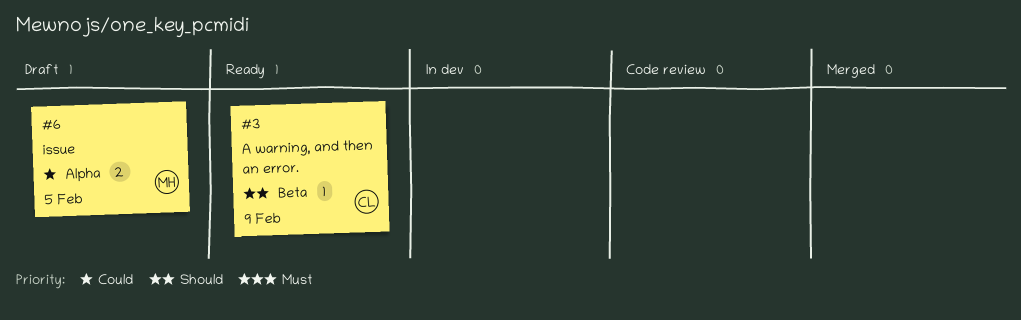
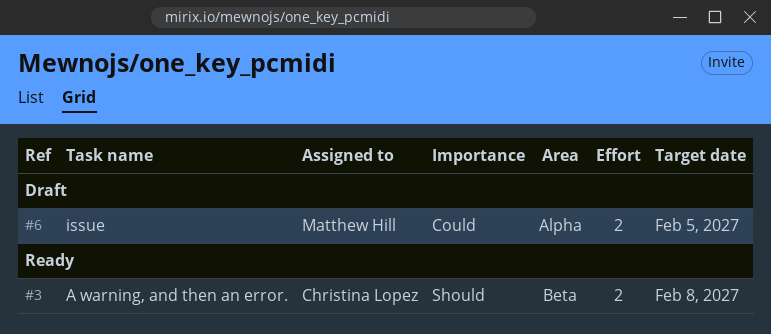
#3, estimate: 1 -> 2
#3, due: Feb 9 -> Feb 8

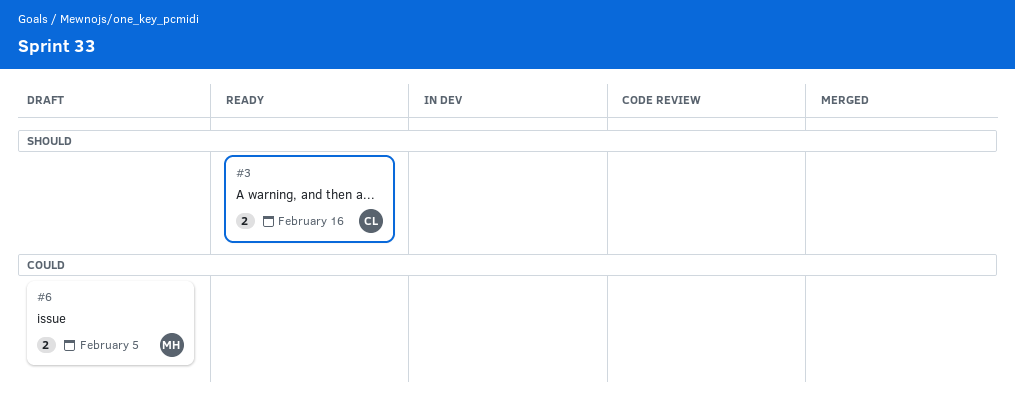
#3, due: Feb 8 -> Feb 16

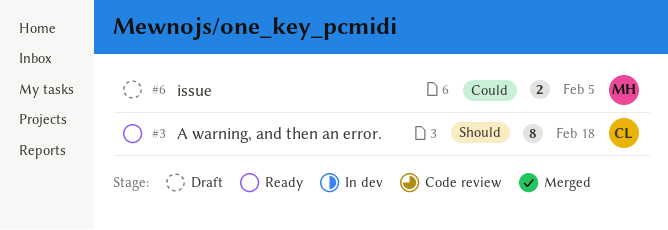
#3, estimate: 2 -> 8
#3, due: Feb 16 -> Feb 18

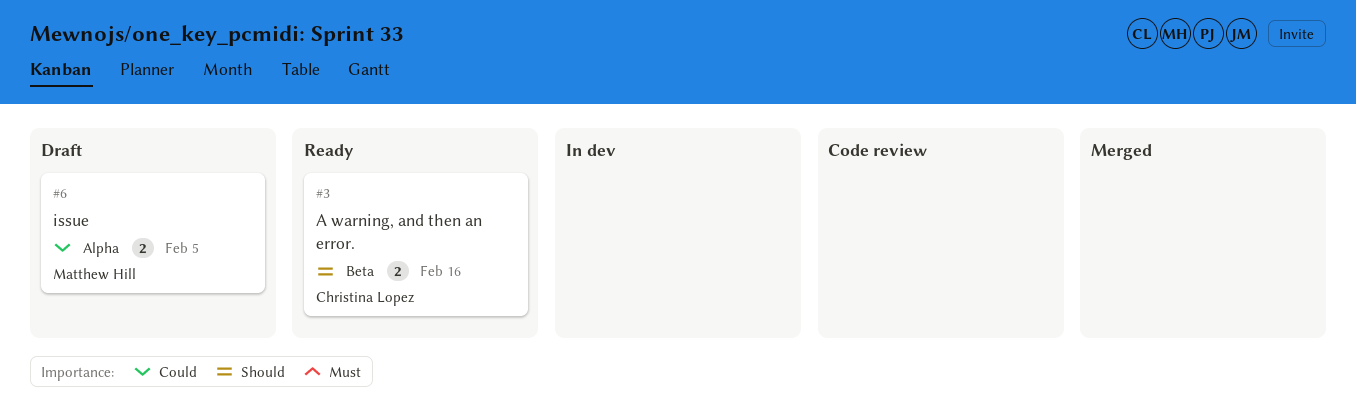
#3, estimate: 8 -> 2
#3, due: Feb 18 -> Feb 16

